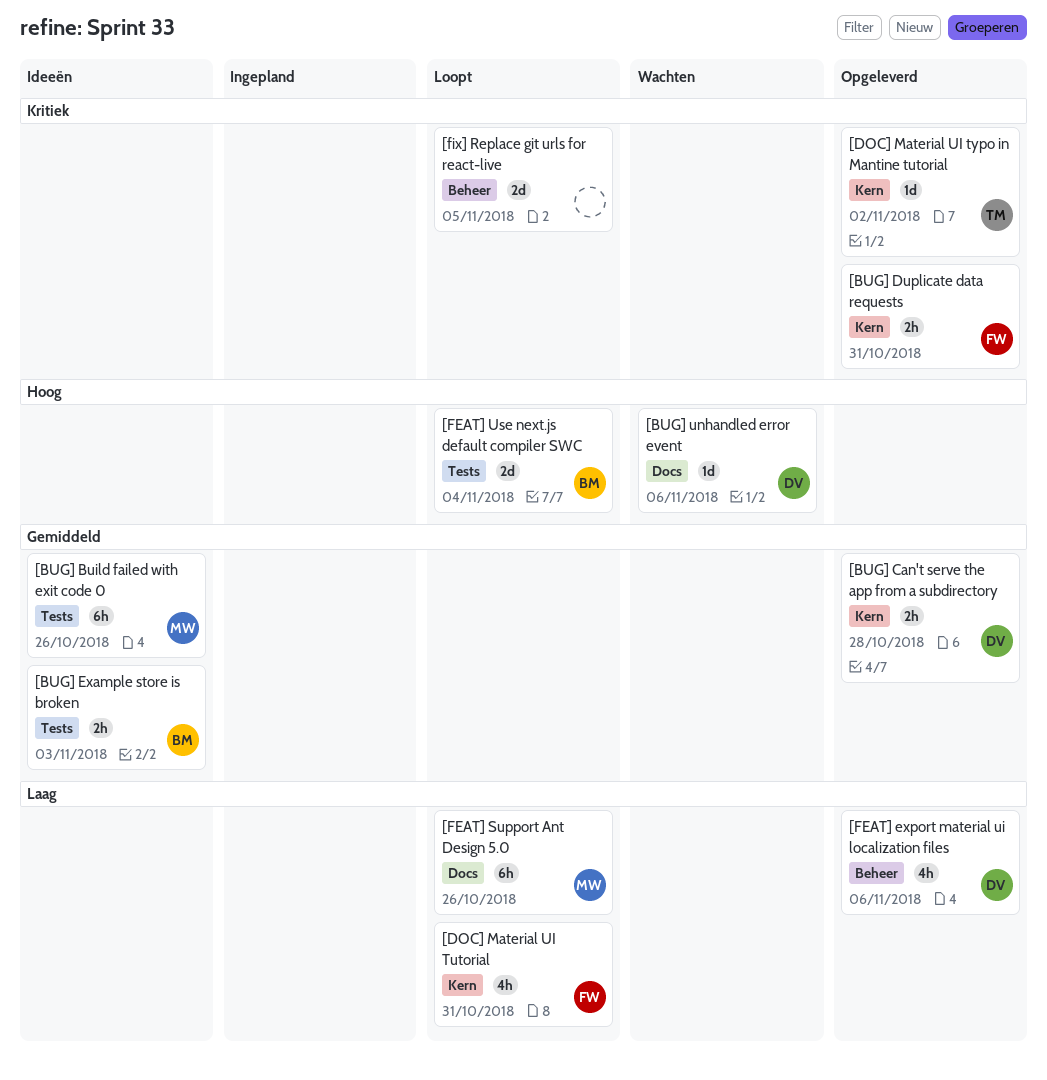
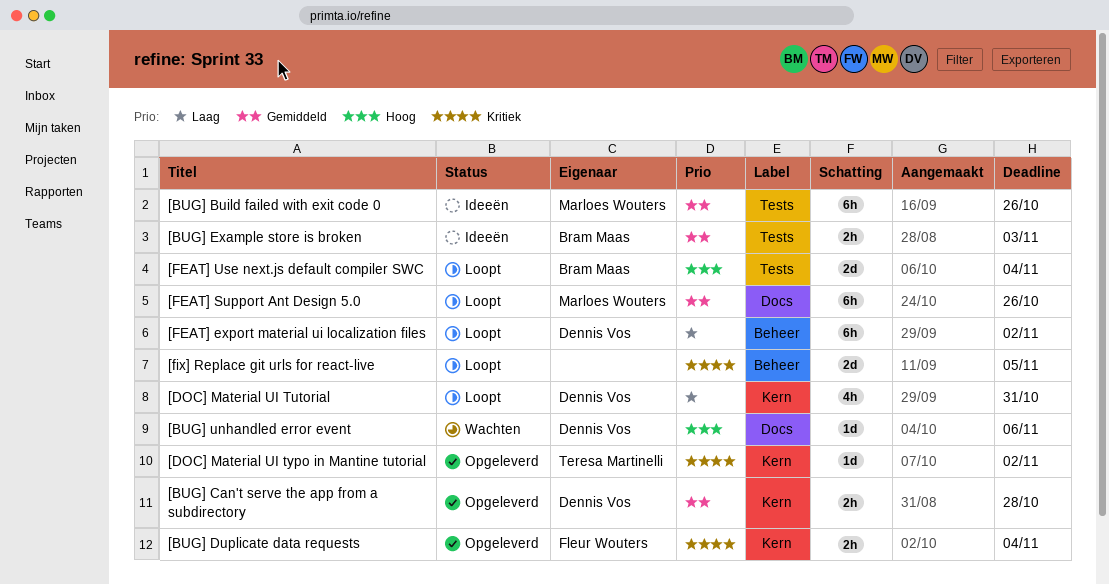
[BUG] Duplicate data requests, due: Oct 31 -> Nov 4
[DOC] Material UI Tutorial, owner: Fleur Wouters -> Dennis Vos
[FEAT] export material ui localization files, status: Opgeleverd -> Loopt
[FEAT] export material ui localization files, estimate: 4h -> 6h
[FEAT] export material ui localization files, due: Nov 6 -> Nov 2
[FEAT] Support Ant Design 5.0, priority: Laag -> Gemiddeld

